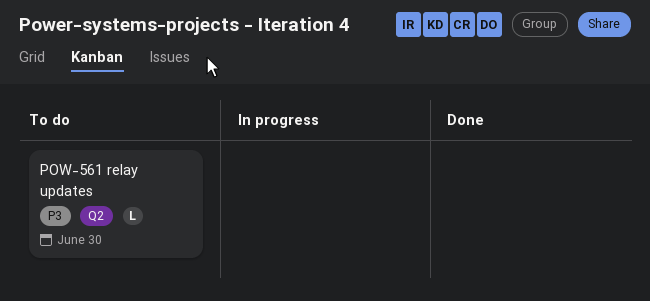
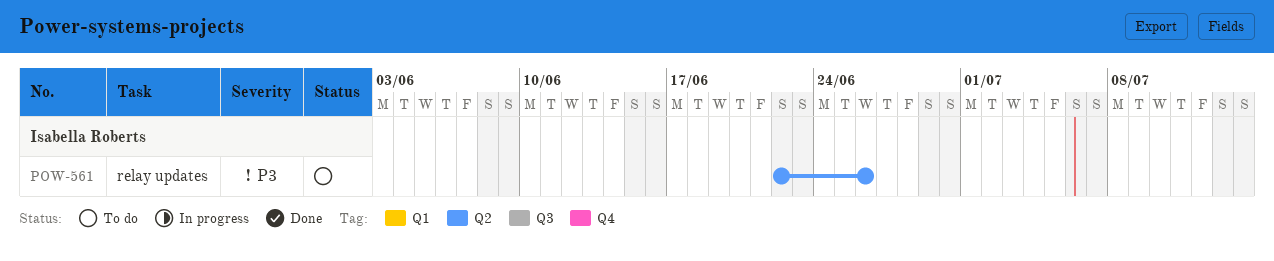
POW-561, due: Jun 30 -> Jun 26

